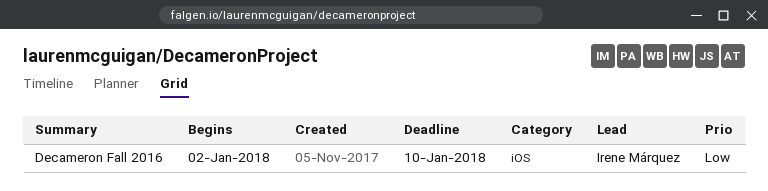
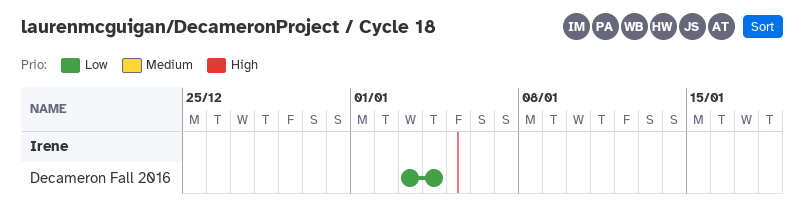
Decameron Fall 2016, start: Jan 2 -> Jan 3
Decameron Fall 2016, due: Jan 10 -> Jan 4

